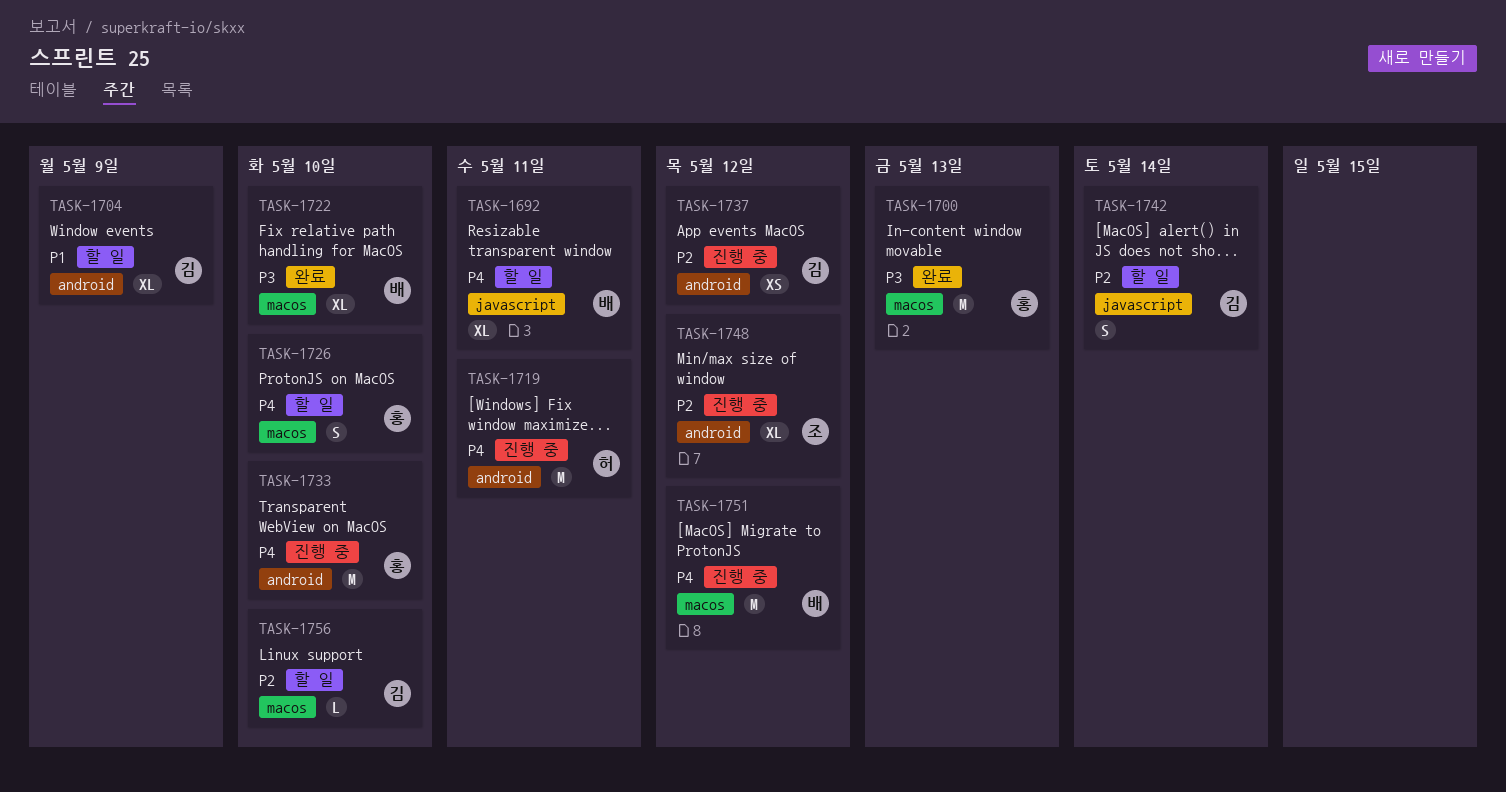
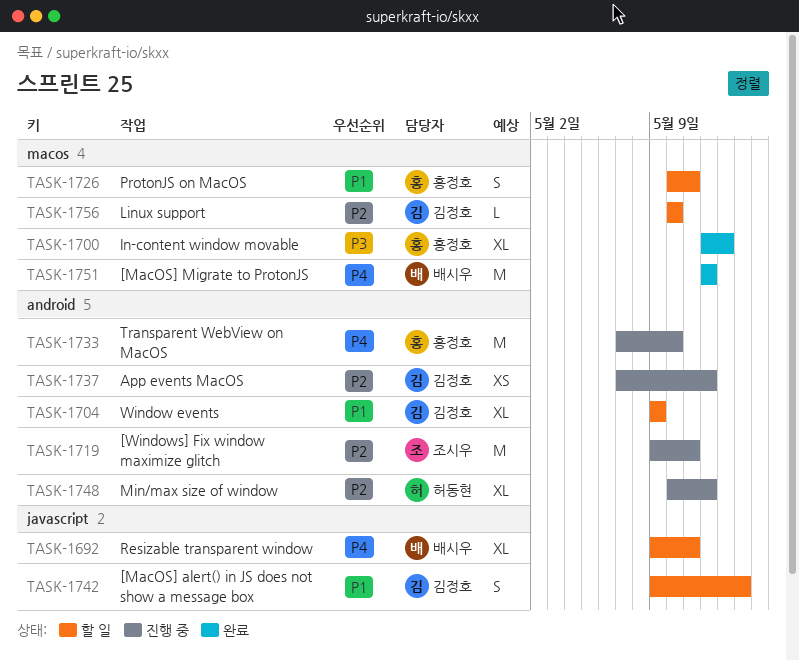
TASK-1700, estimate: M -> XL
TASK-1719, owner: 허동현 -> 조시우
TASK-1719, priority: P4 -> P2
TASK-1722: present -> none
TASK-1726, priority: P4 -> P1
TASK-1726, due: May 10 -> May 11
TASK-1742, priority: P2 -> P1
TASK-1748, owner: 조시우 -> 허동현
TASK-1751, status: 진행 중 -> 완료

